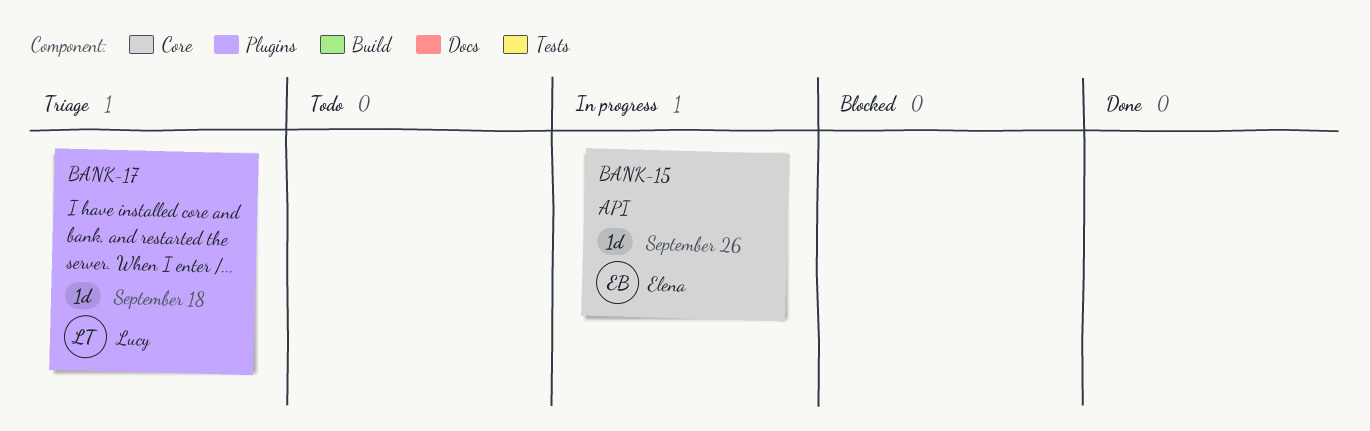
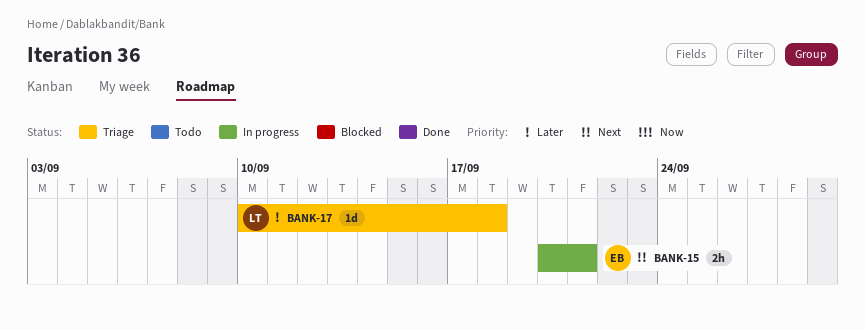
BANK-15, estimate: 1d -> 2h
BANK-15, due: Sep 26 -> Sep 21

